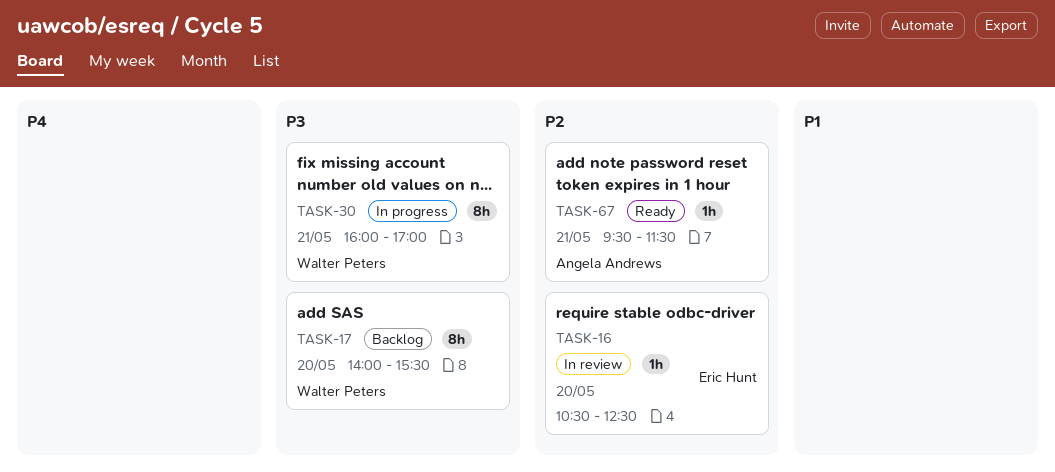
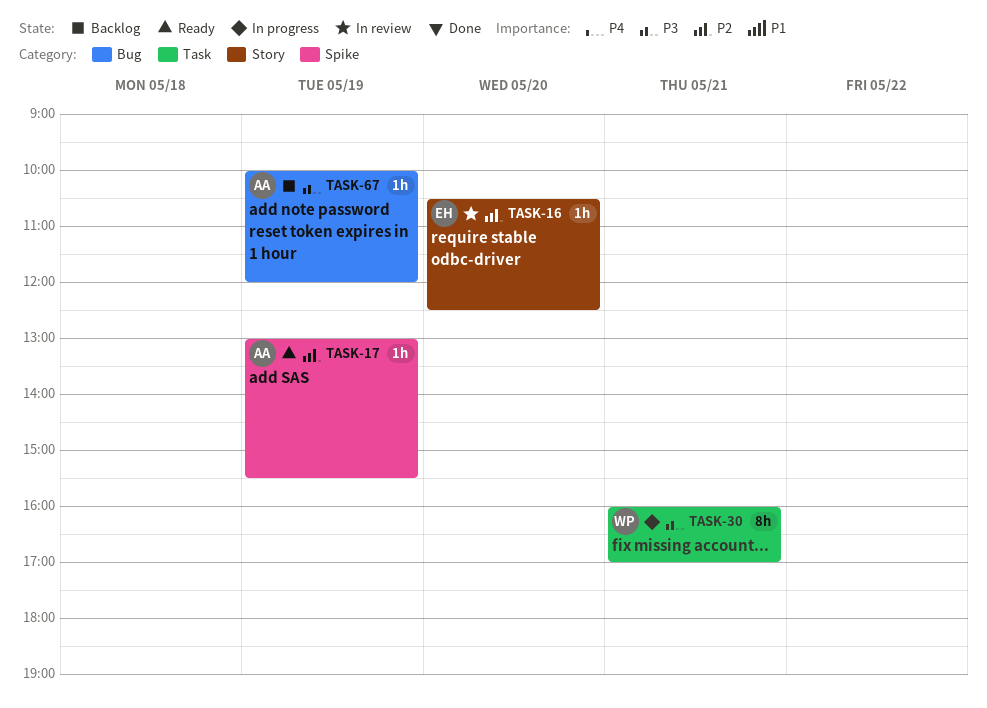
TASK-17, status: Backlog -> Ready
TASK-17, owner: Walter Peters -> Angela Andrews
TASK-17, priority: P3 -> P2
TASK-17, estimate: 8h -> 1h
TASK-17, day: May 20 -> May 19
TASK-17, begins: 14:00 -> 13:00
TASK-67, status: Ready -> Backlog
TASK-67, priority: P2 -> P3
TASK-67, day: May 21 -> May 19
TASK-67, begins: 09:30 -> 10:00
TASK-67, ends: 11:30 -> 12:00

